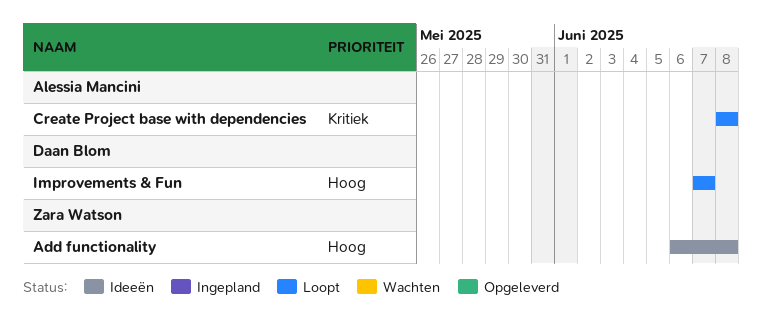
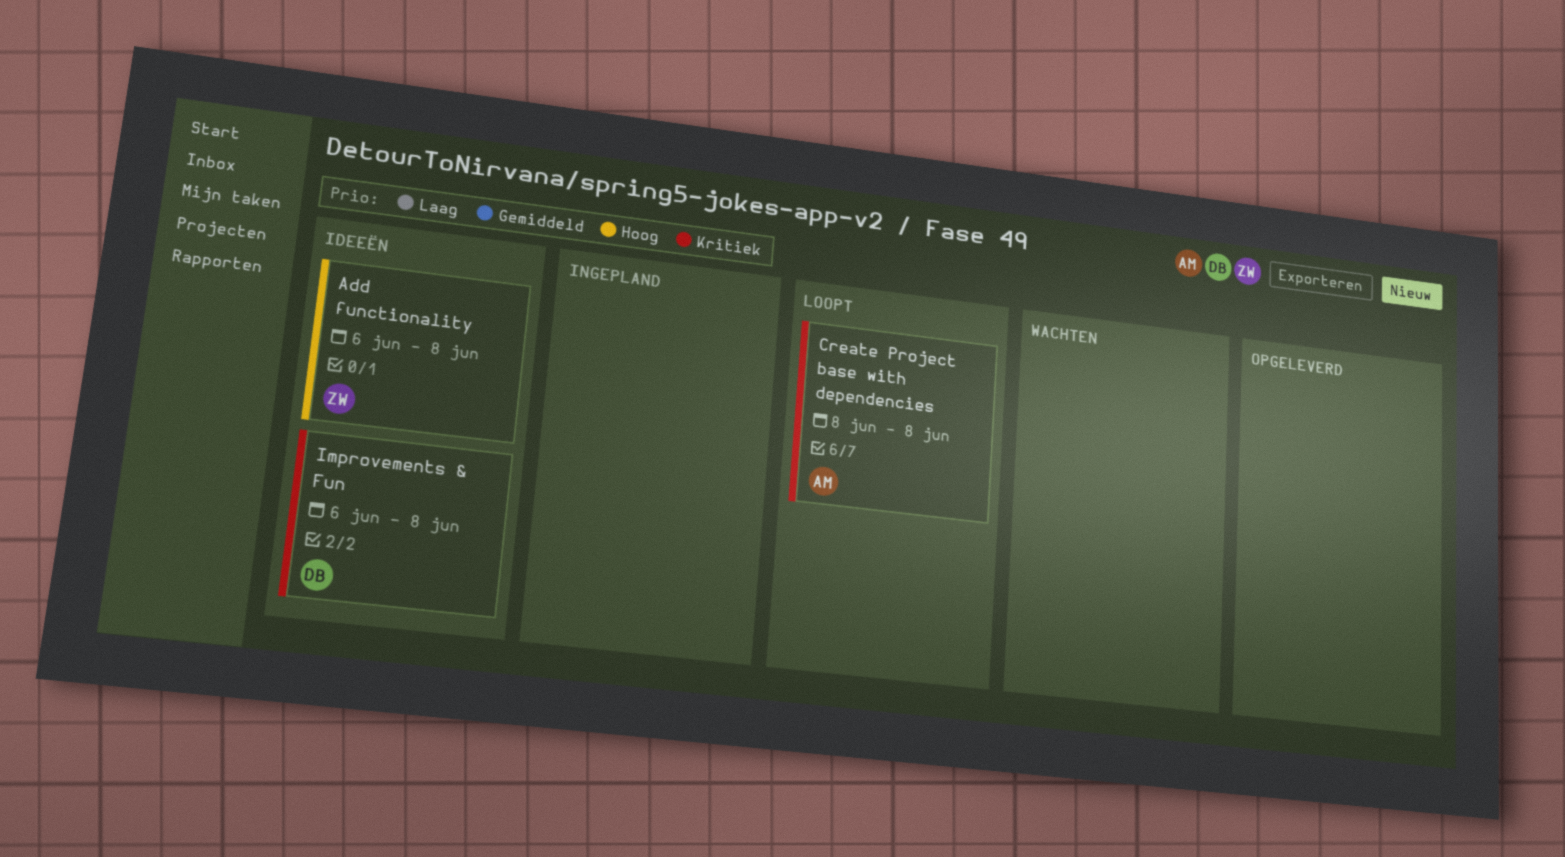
Improvements & Fun, status: Loopt -> Ideeën
Improvements & Fun, priority: Hoog -> Kritiek
Improvements & Fun, start: Jun 7 -> Jun 6
Improvements & Fun, due: Jun 7 -> Jun 8

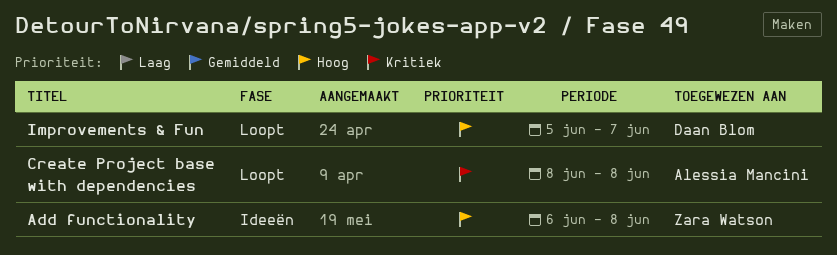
Improvements & Fun, status: Ideeën -> Loopt
Improvements & Fun, priority: Kritiek -> Hoog
Improvements & Fun, start: Jun 6 -> Jun 5
Improvements & Fun, due: Jun 8 -> Jun 7

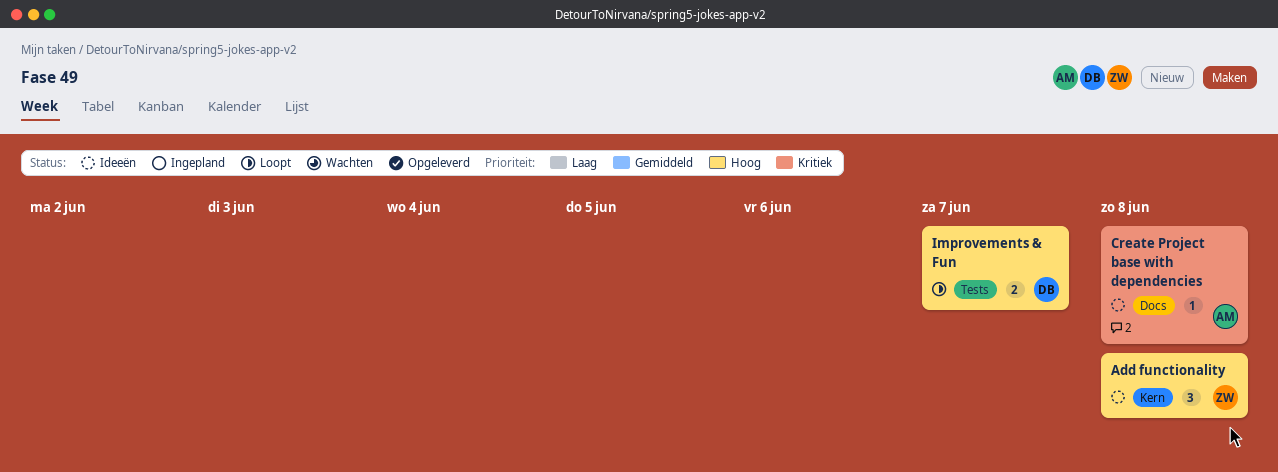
Create Project base with dependencies, status: Loopt -> Ideeën

